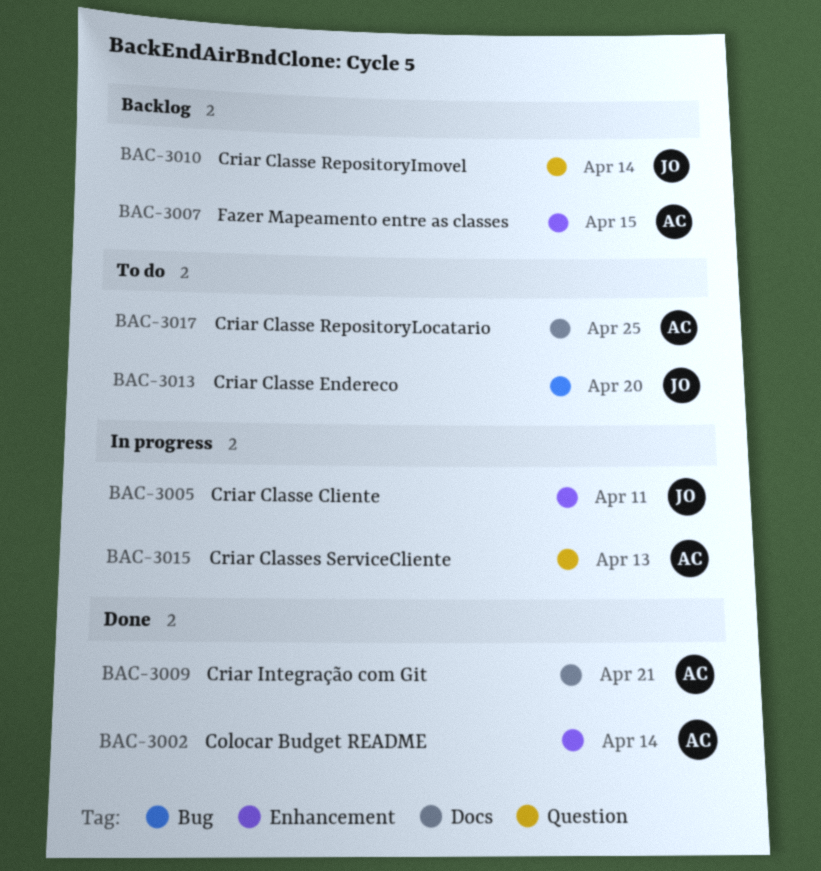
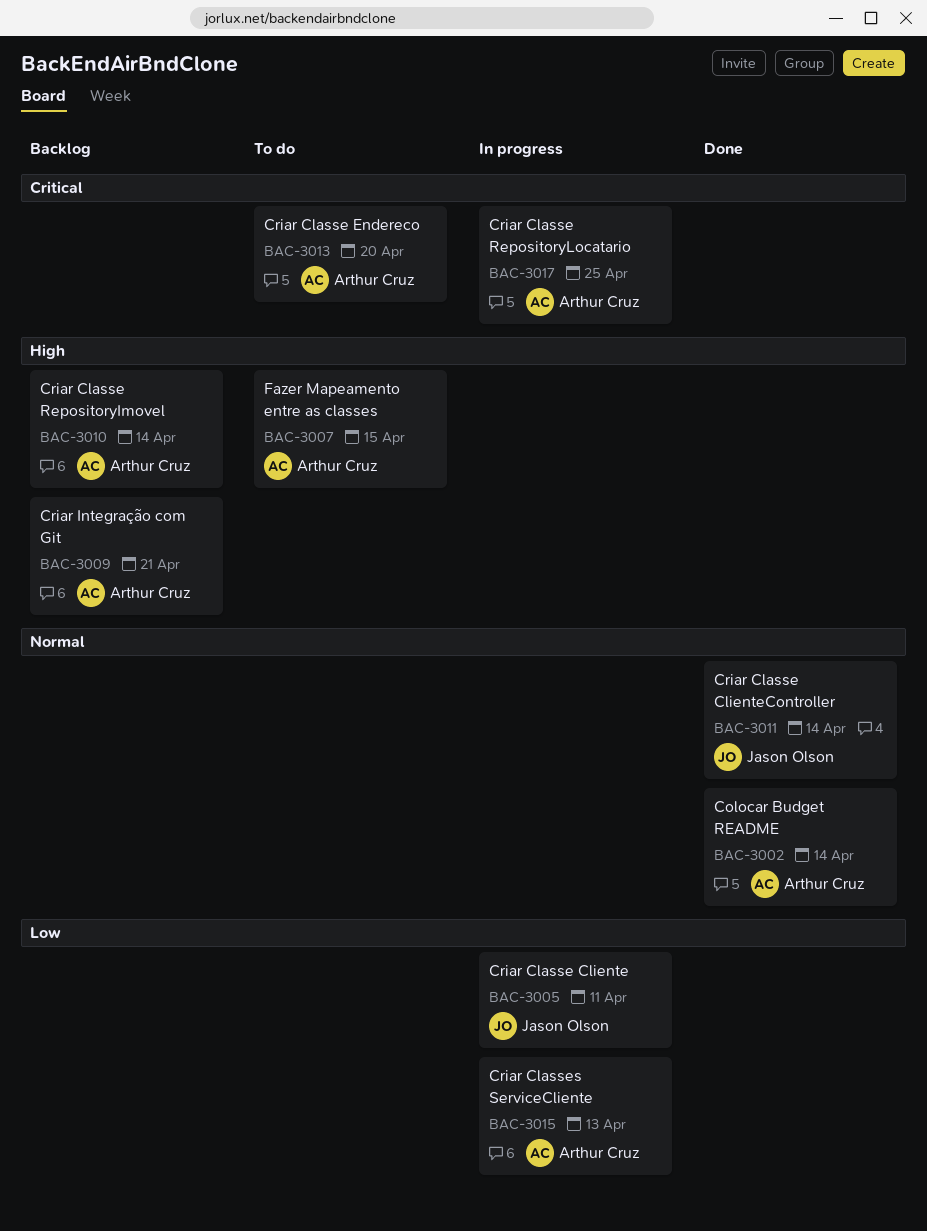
BAC-3007, status: Backlog -> To do
BAC-3009, status: Done -> Backlog
BAC-3010, owner: Jason Olson -> Arthur Cruz
BAC-3011: none -> present
BAC-3013, owner: Jason Olson -> Arthur Cruz
BAC-3017, status: To do -> In progress

